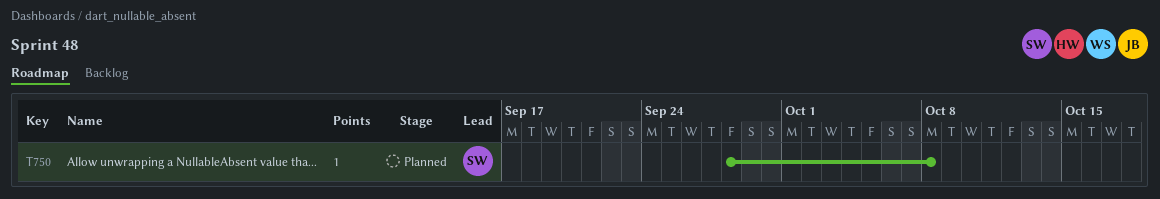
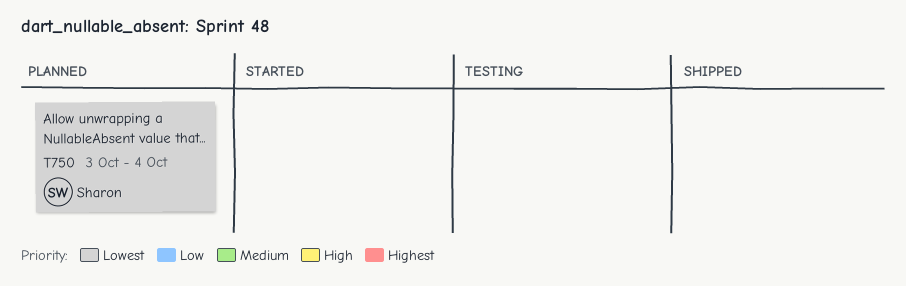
T750, start: Sep 28 -> Oct 3
T750, due: Oct 8 -> Oct 4

